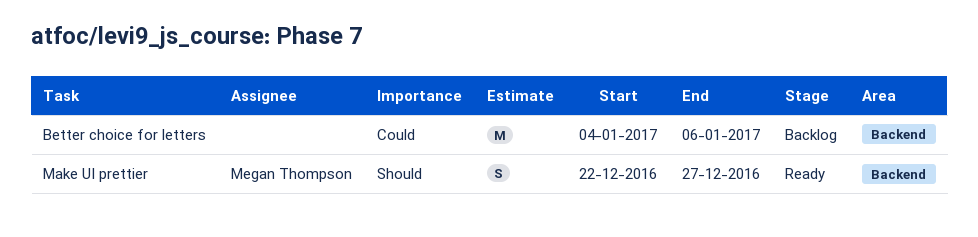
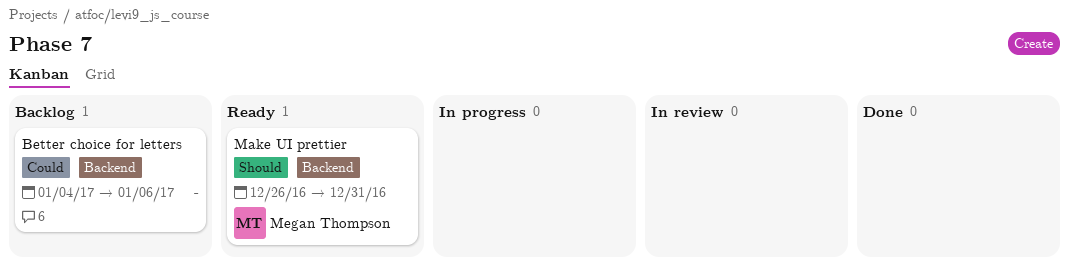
Make UI prettier, start: Dec 22 -> Dec 26
Make UI prettier, due: Dec 27 -> Dec 31

